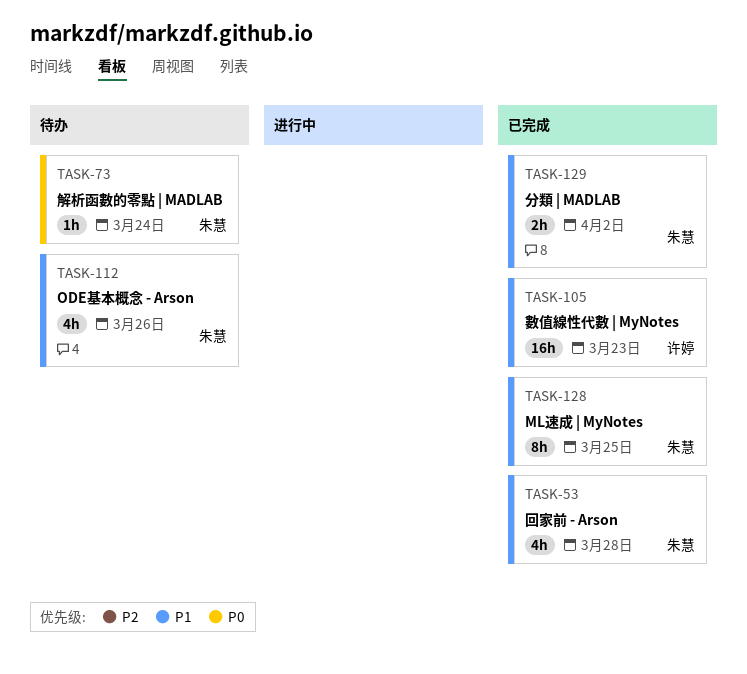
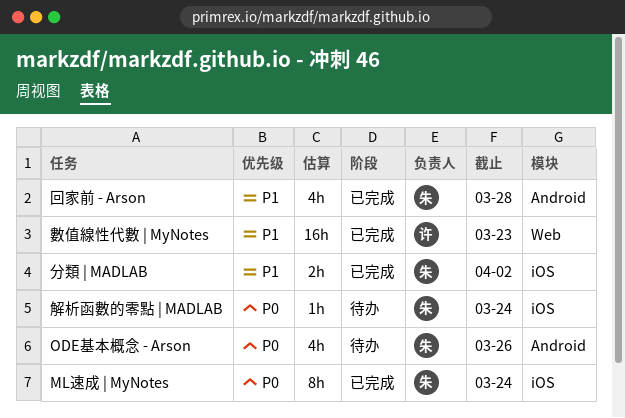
ML速成 | MyNotes, priority: P1 -> P0
ML速成 | MyNotes, due: Mar 25 -> Mar 24
ODE基本概念 - Arson, priority: P1 -> P0

